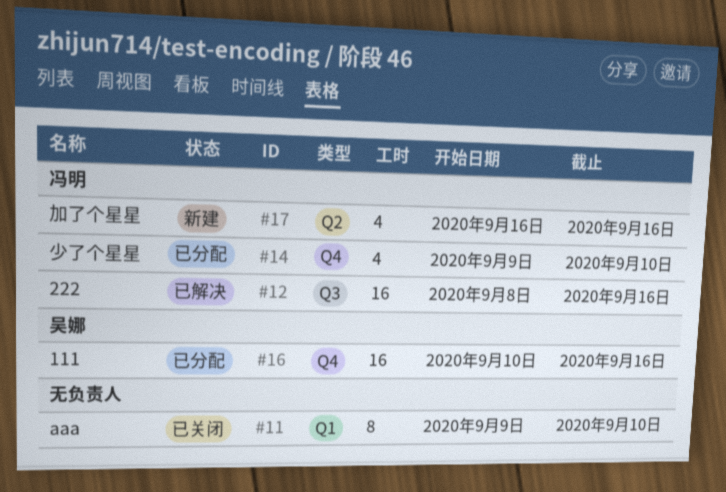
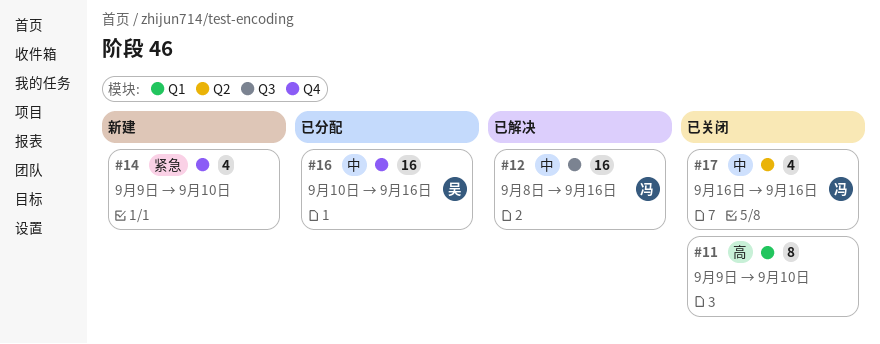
#14, status: 已分配 -> 新建
#14, owner: 冯明 -> none
#17, status: 新建 -> 已关闭

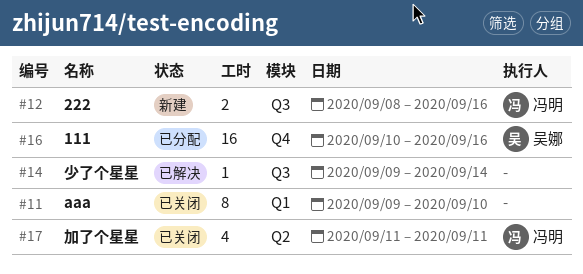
#12, status: 已解决 -> 新建
#12, estimate: 16 -> 2
#14, status: 新建 -> 已解决
#14, label: Q4 -> Q3
#14, estimate: 4 -> 1
#14, due: Sep 10 -> Sep 14
#17, start: Sep 16 -> Sep 11
#17, due: Sep 16 -> Sep 11

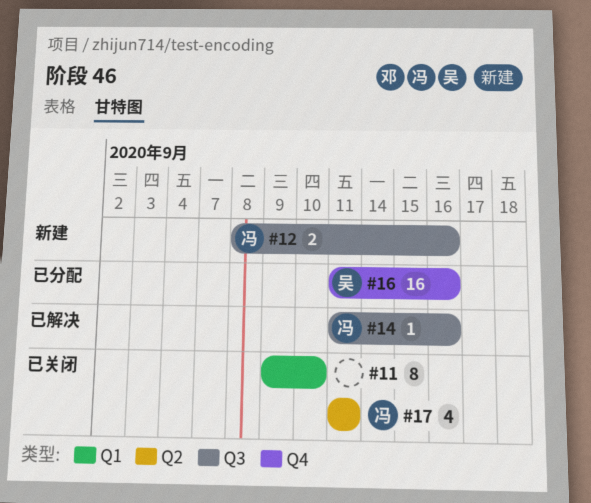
#14, owner: none -> 冯明
#14, start: Sep 9 -> Sep 11
#14, due: Sep 14 -> Sep 16
#16, start: Sep 10 -> Sep 11

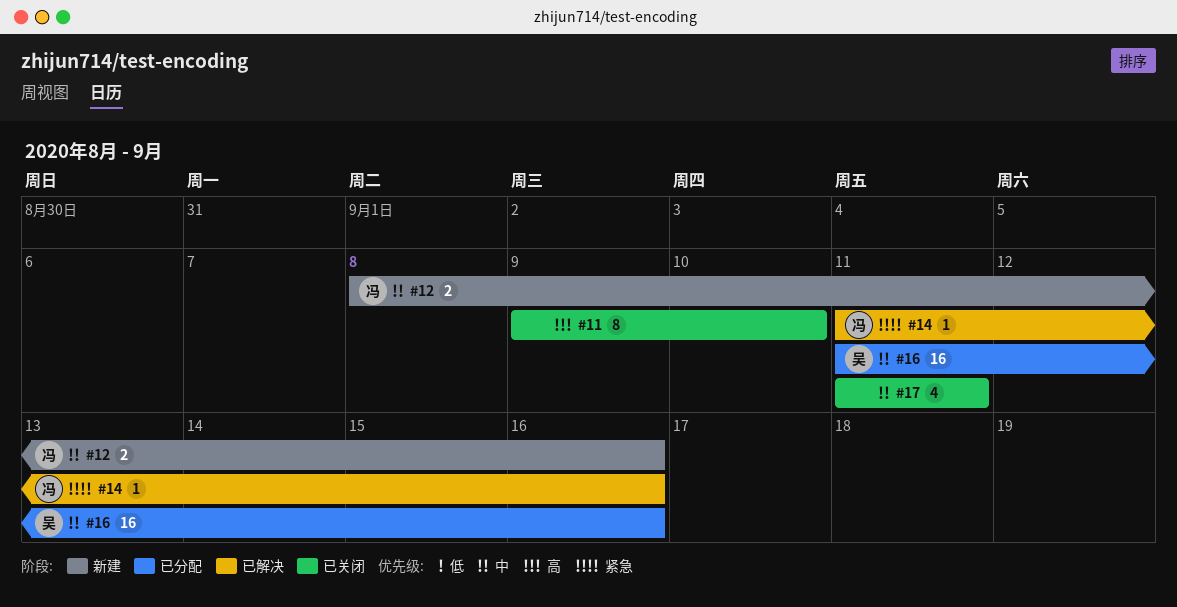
#17, owner: 冯 -> none

